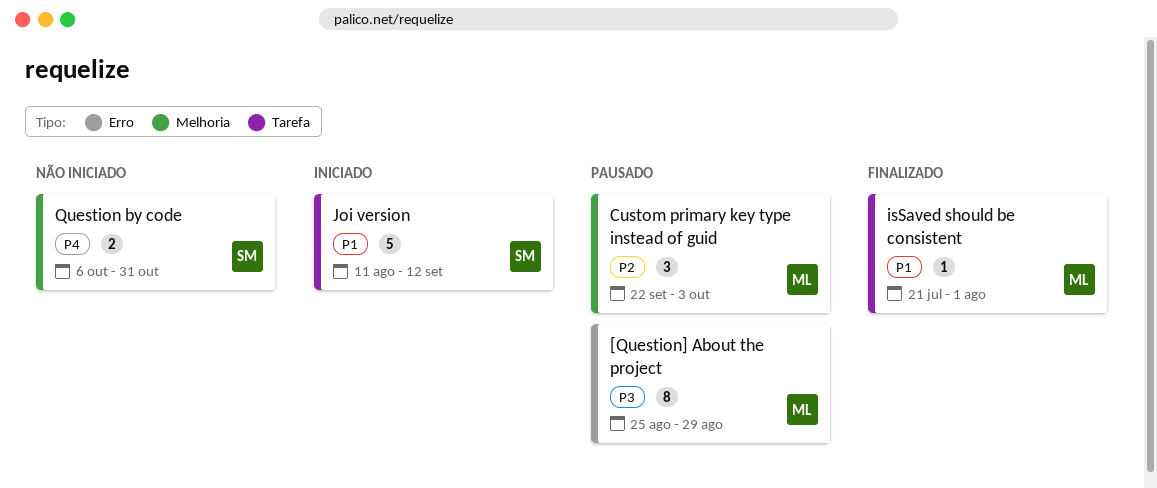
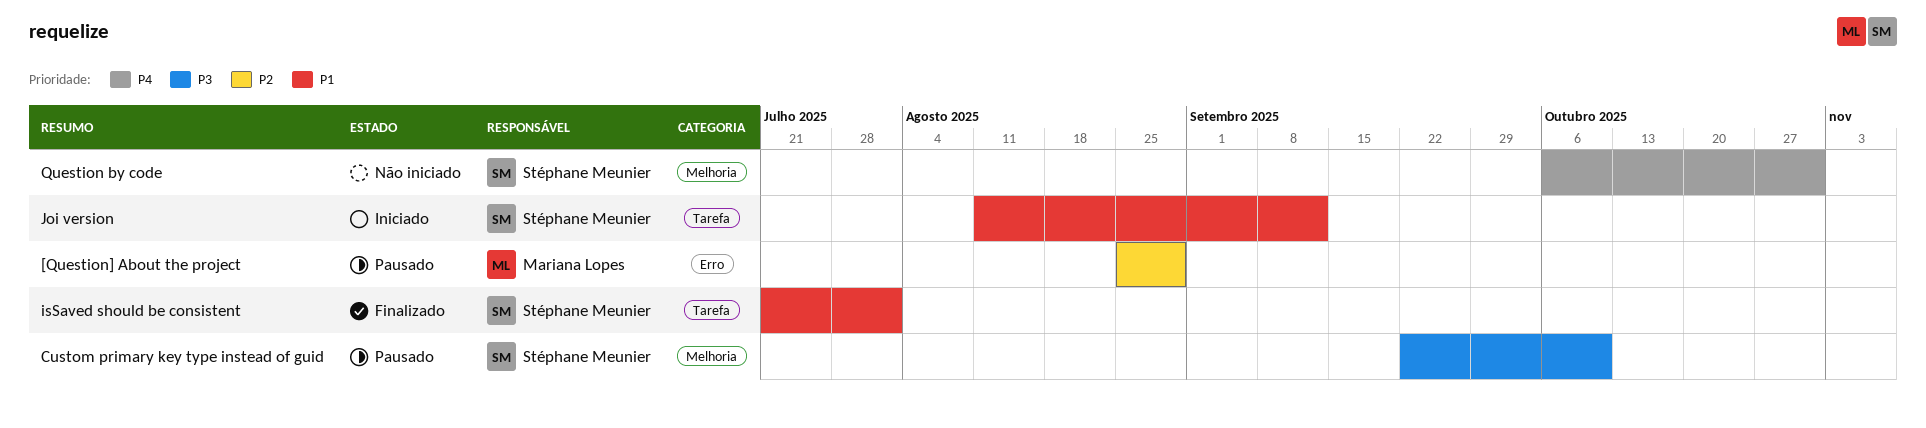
[Question] About the project, priority: P3 -> P2
Custom primary key type instead of guid, owner: Mariana Lopes -> Stéphane Meunier
Custom primary key type instead of guid, priority: P2 -> P3
Custom primary key type instead of guid, due: Oct 3 -> Oct 10
isSaved should be consistent, owner: Mariana Lopes -> Stéphane Meunier

